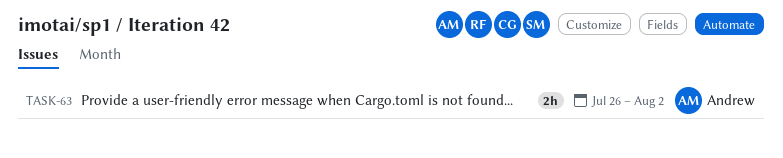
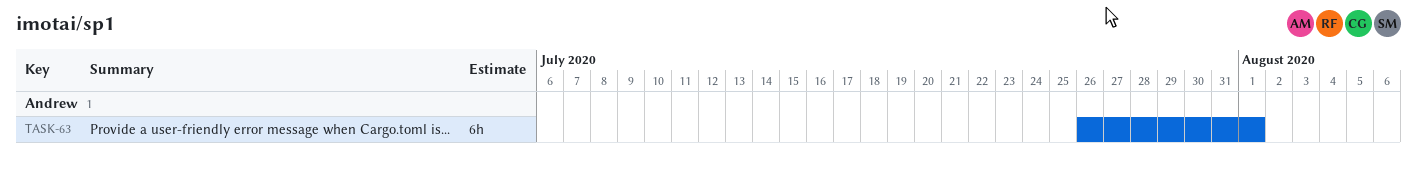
TASK-63, estimate: 2h -> 6h
TASK-63, due: Aug 2 -> Aug 1

